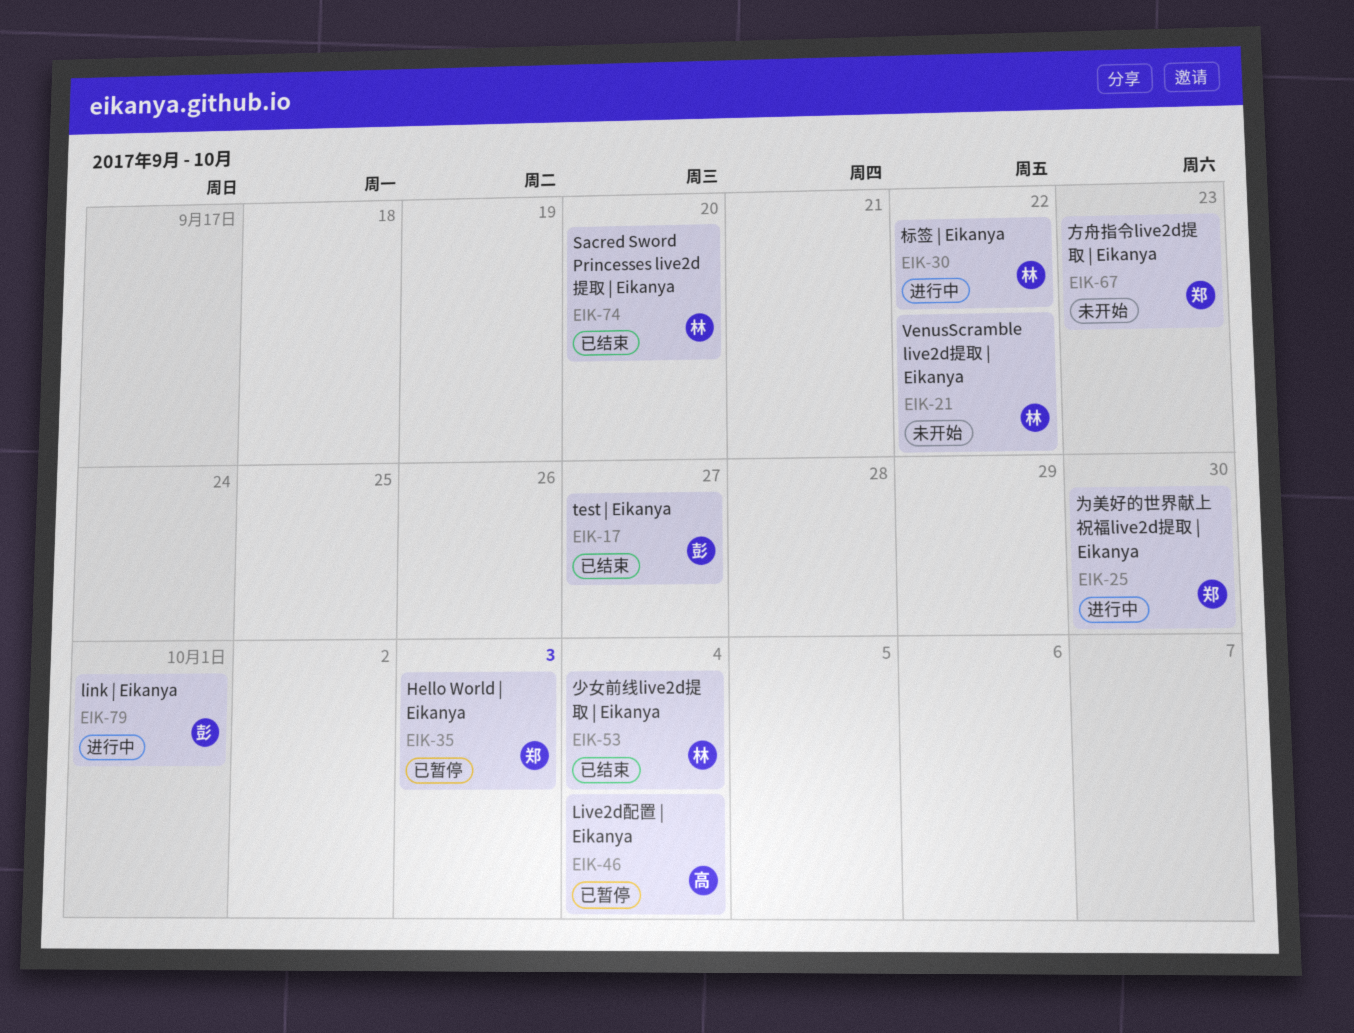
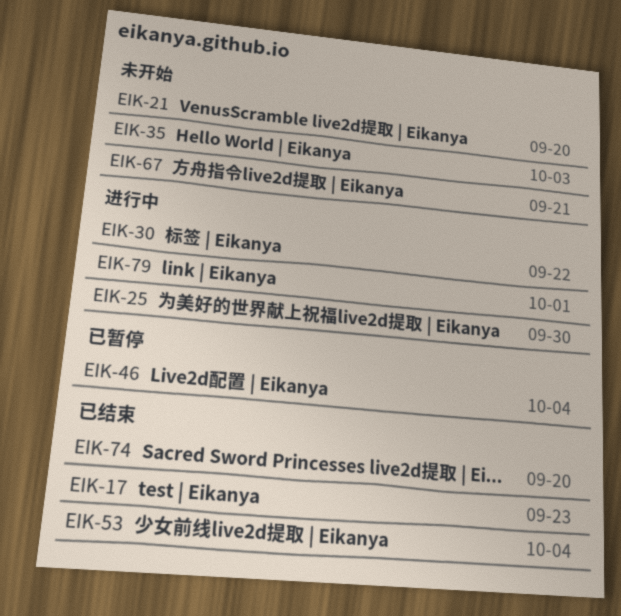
EIK-17, due: Sep 27 -> Sep 23
EIK-21, due: Sep 22 -> Sep 20
EIK-35, status: 已暂停 -> 未开始
EIK-67, due: Sep 23 -> Sep 21

